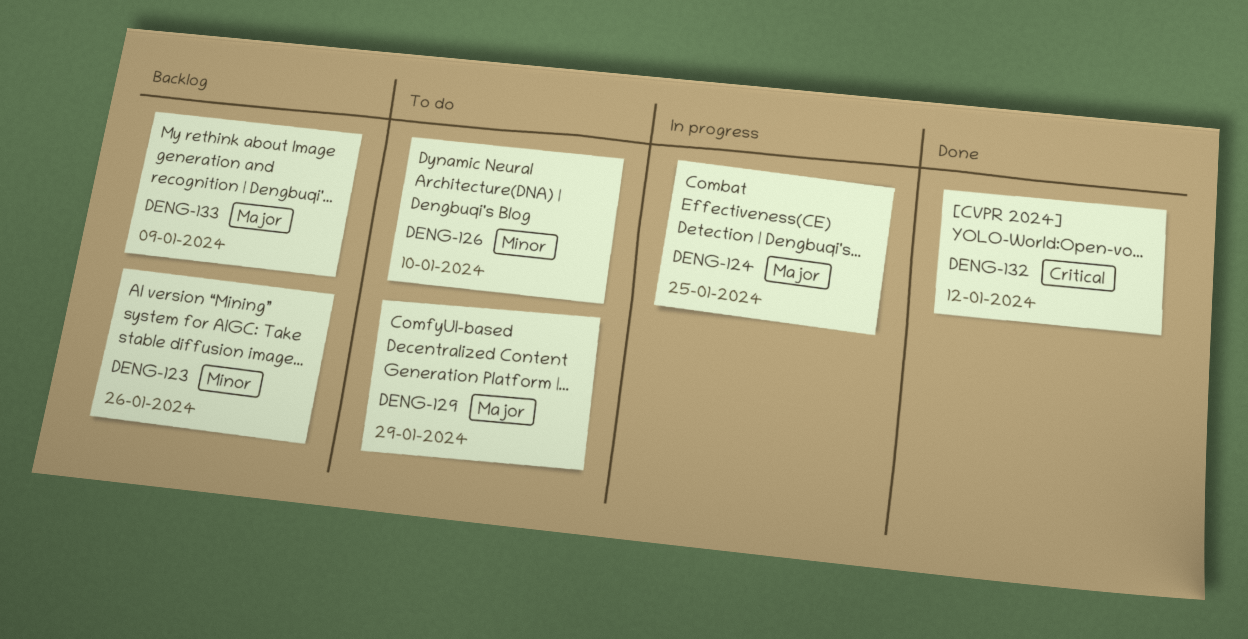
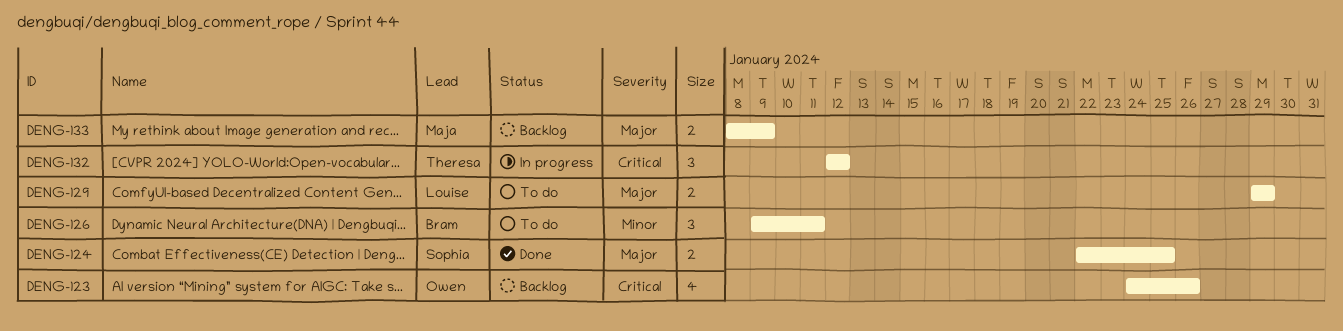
DENG-123, priority: Minor -> Critical
DENG-124, status: In progress -> Done
DENG-126, due: Jan 10 -> Jan 11
DENG-132, status: Done -> In progress

